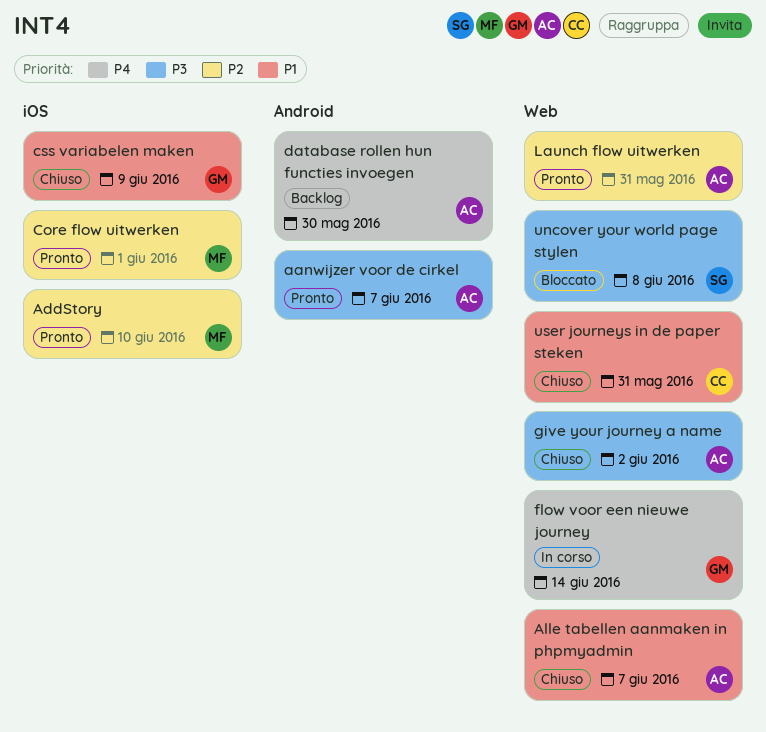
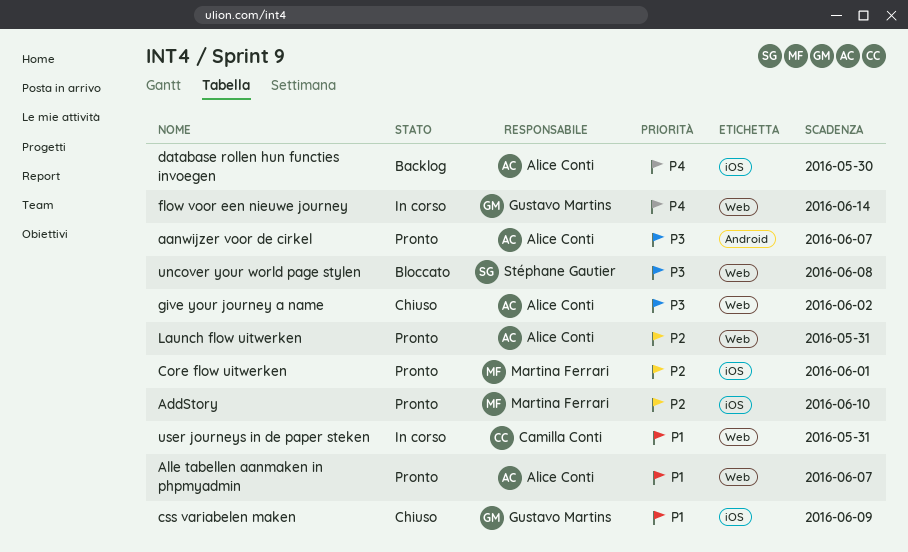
Alle tabellen aanmaken in phpmyadmin, status: Chiuso -> Pronto
database rollen hun functies invoegen, label: Android -> iOS
user journeys in de paper steken, status: Chiuso -> In corso

